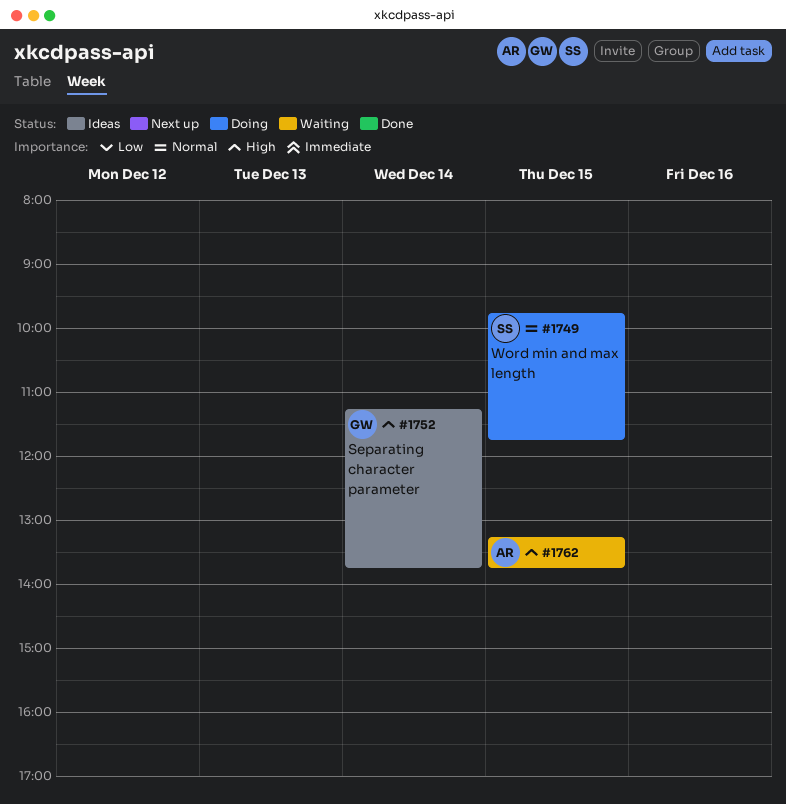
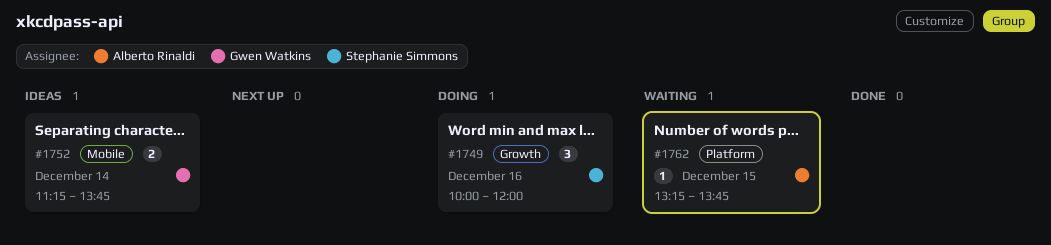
#1749, day: Dec 15 -> Dec 16
#1749, begins: 09:45 -> 10:00
#1749, ends: 11:45 -> 12:00

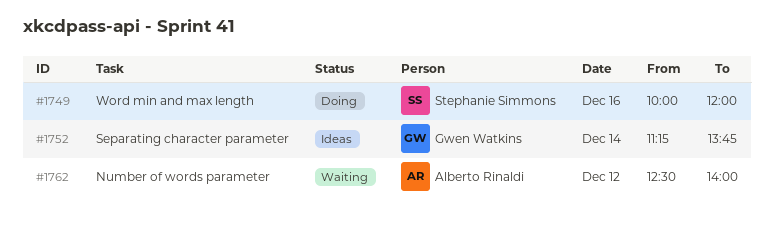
#1762, day: Dec 15 -> Dec 12
#1762, begins: 13:15 -> 12:30
#1762, ends: 13:45 -> 14:00

